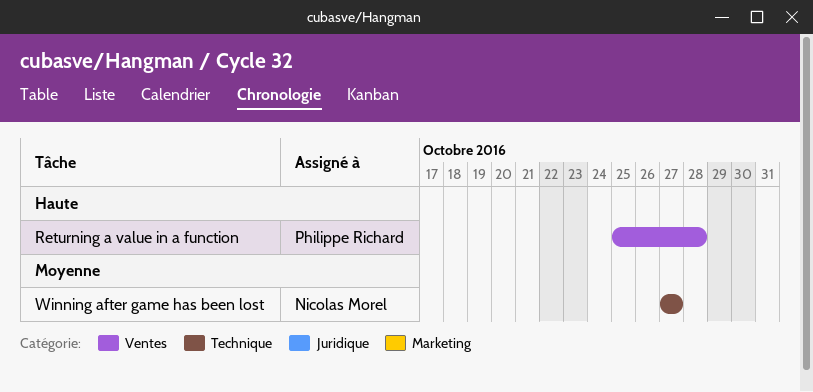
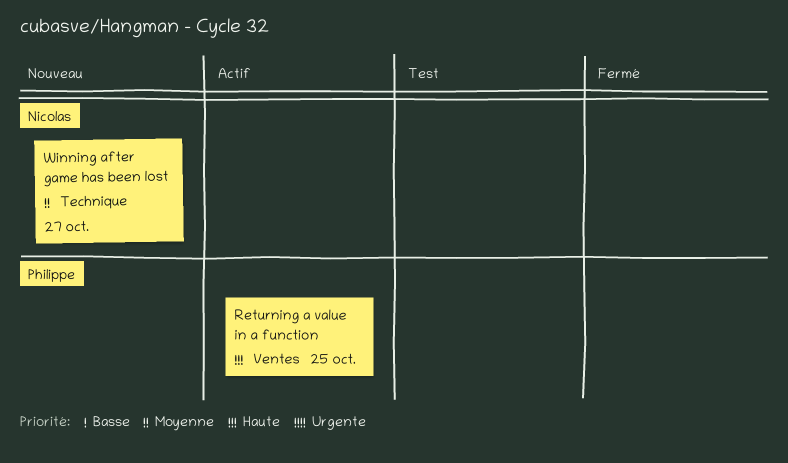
Returning a value in a function, due: Oct 28 -> Oct 25

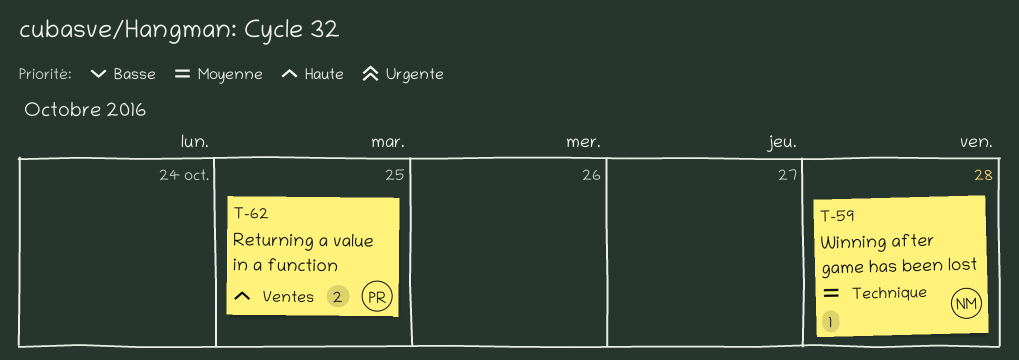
Winning after game has been lost, due: Oct 27 -> Oct 28

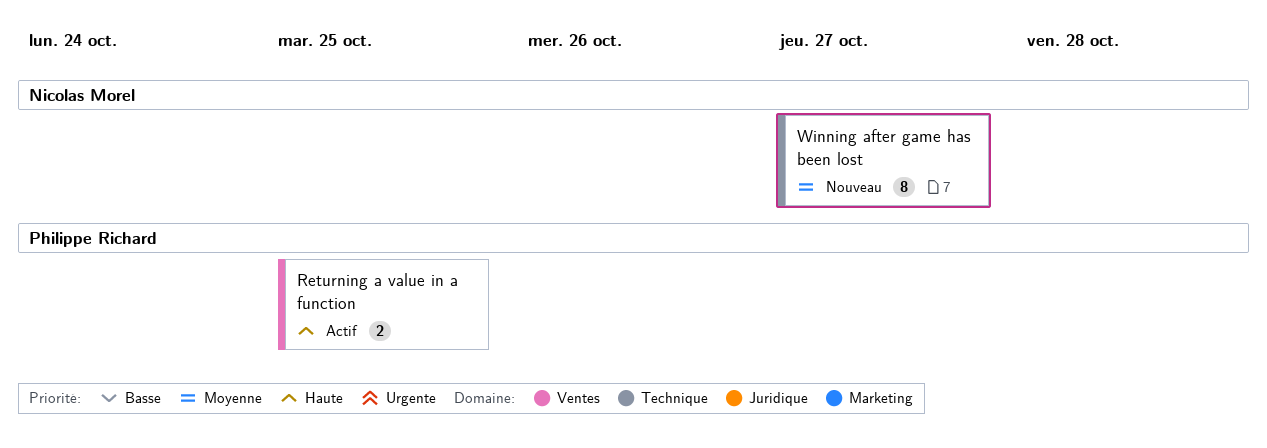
Winning after game has been lost, estimate: 1 -> 8
Winning after game has been lost, due: Oct 28 -> Oct 27

